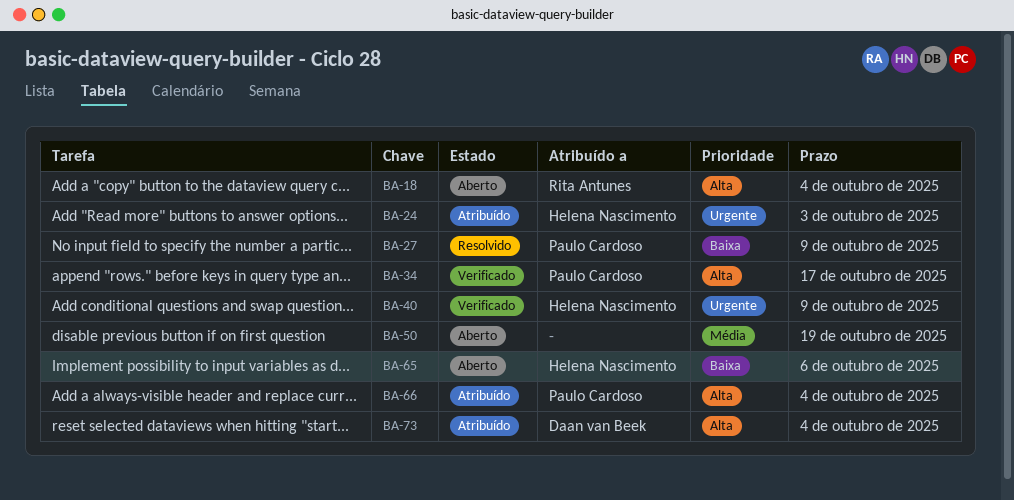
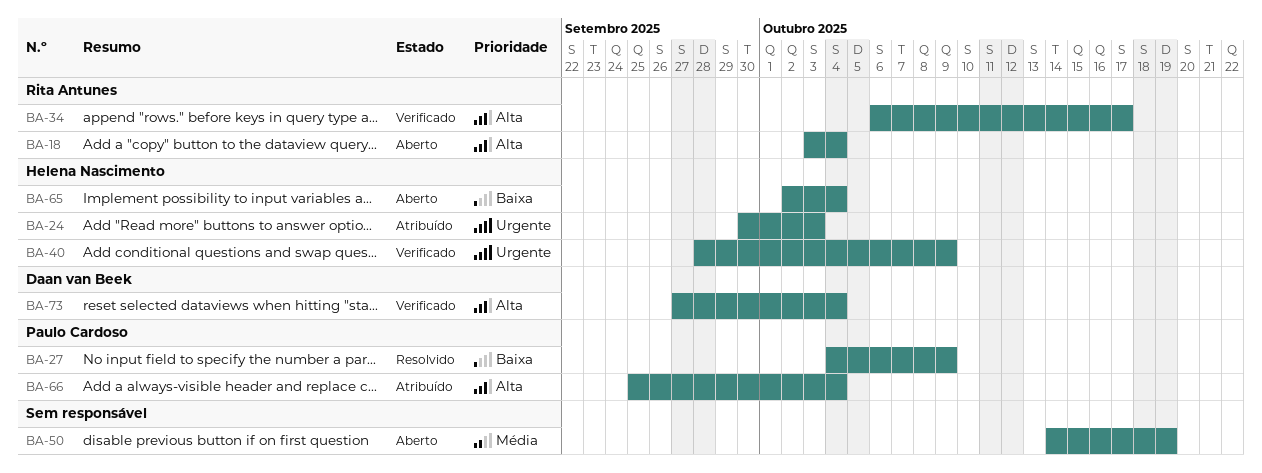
BA-34, owner: Paulo Cardoso -> Rita Antunes
BA-65, due: Oct 6 -> Oct 4
BA-73, status: Atribuído -> Verificado

